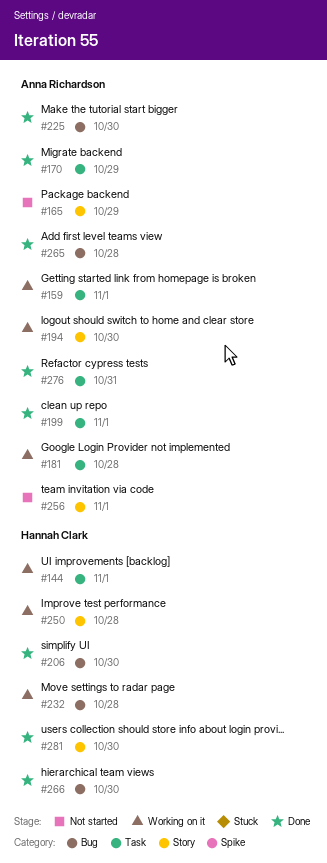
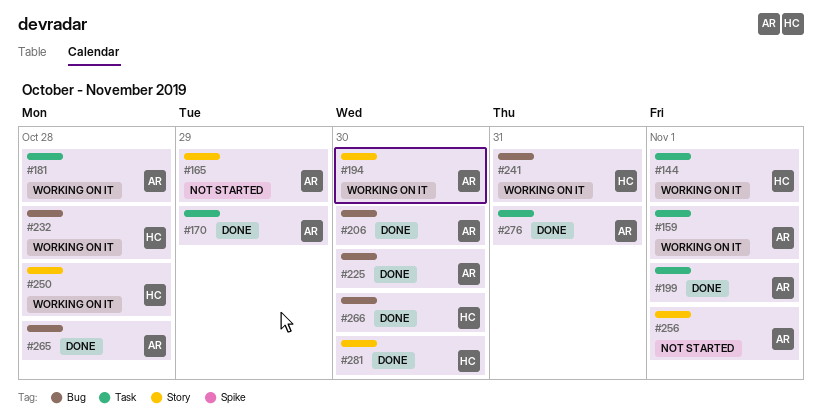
#206, owner: Hannah Clark -> Anna Richardson
#241: none -> present

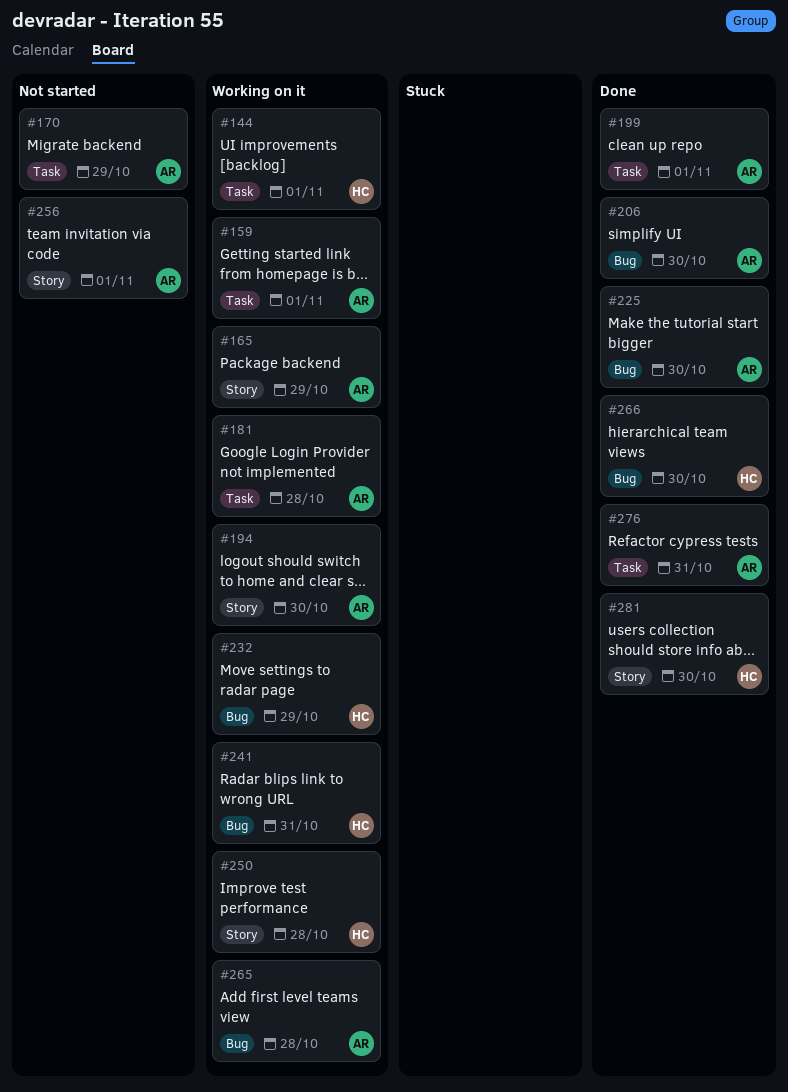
#165, status: Not started -> Working on it
#170, status: Done -> Not started
#232, due: Oct 28 -> Oct 29
#265, status: Done -> Working on it

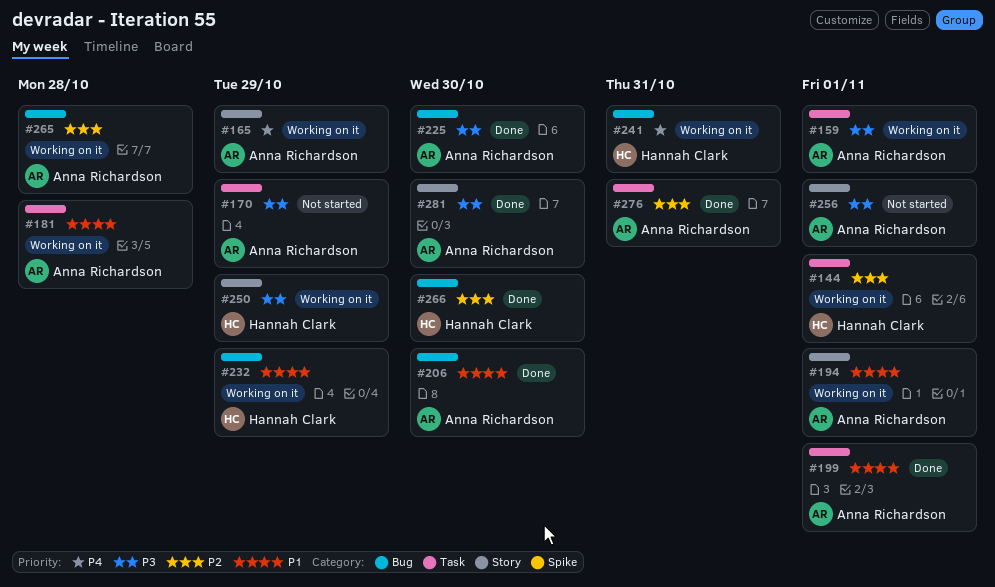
#194, due: Oct 30 -> Nov 1
#250, due: Oct 28 -> Oct 29
#281, owner: Hannah Clark -> Anna Richardson

